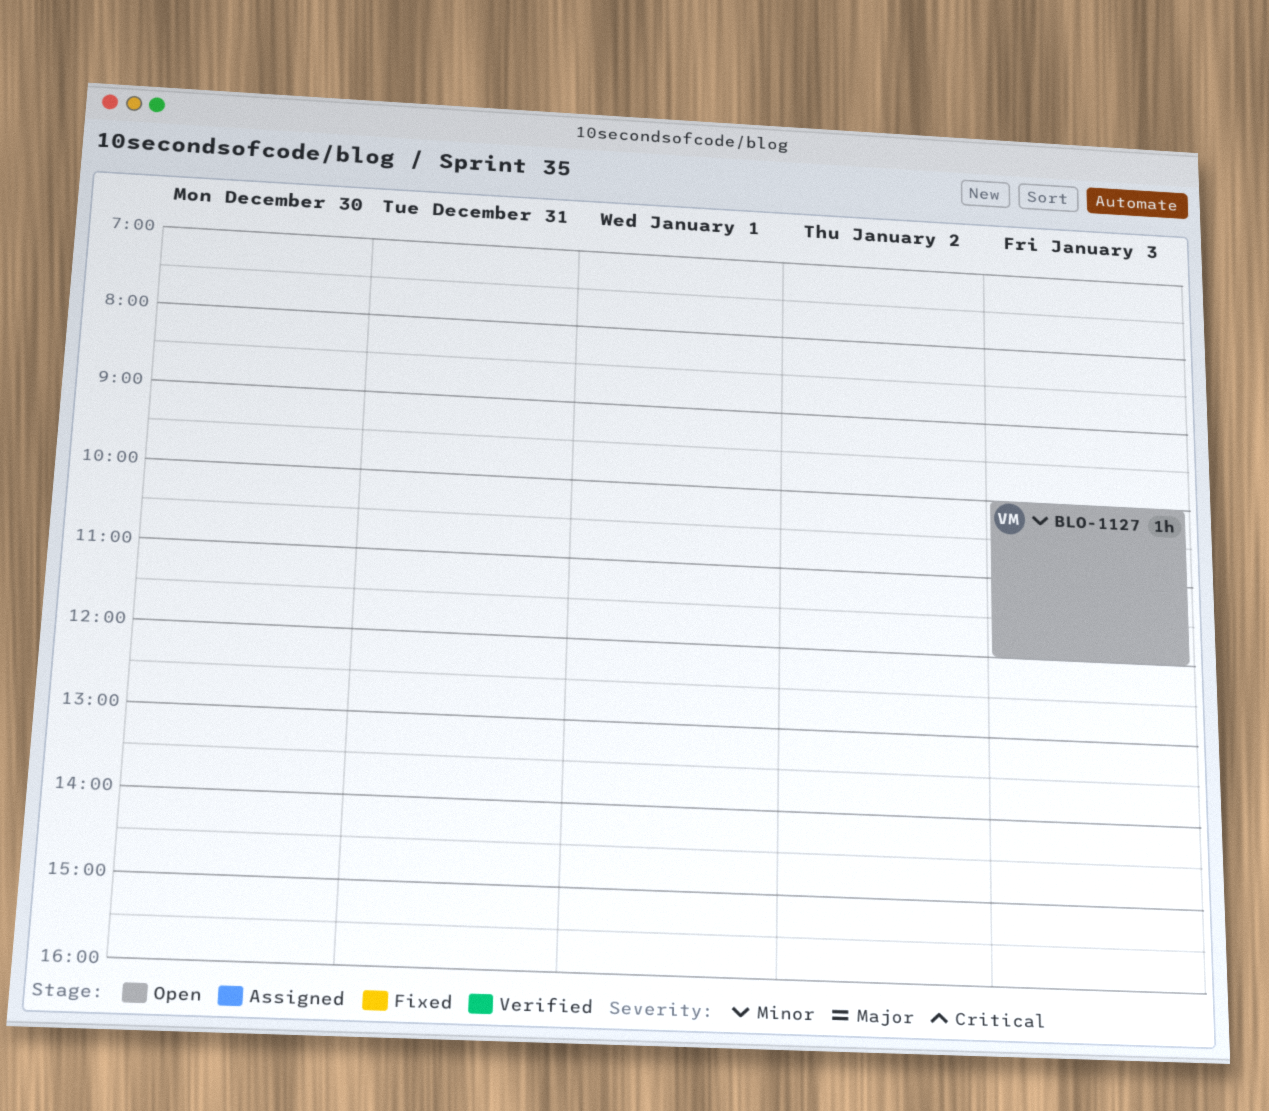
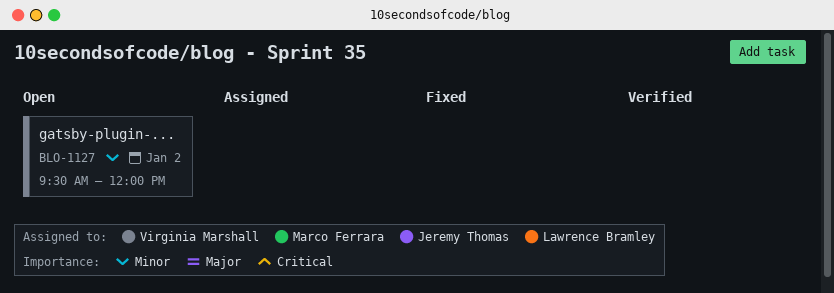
BLO-1127, day: Jan 3 -> Jan 2
BLO-1127, begins: 10:00 -> 09:30

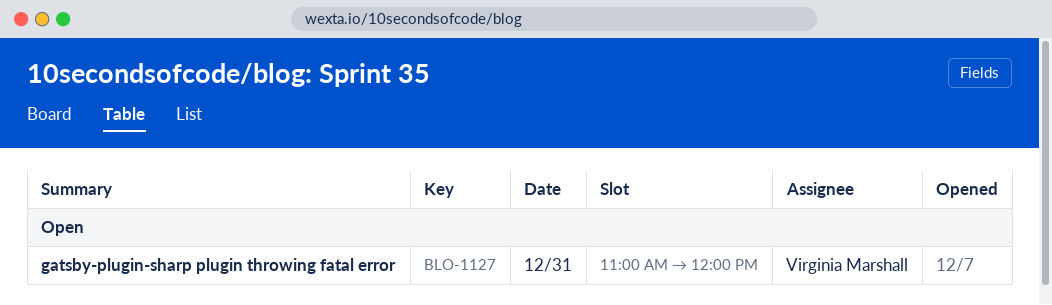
BLO-1127, day: Jan 2 -> Dec 31
BLO-1127, begins: 09:30 -> 11:00

